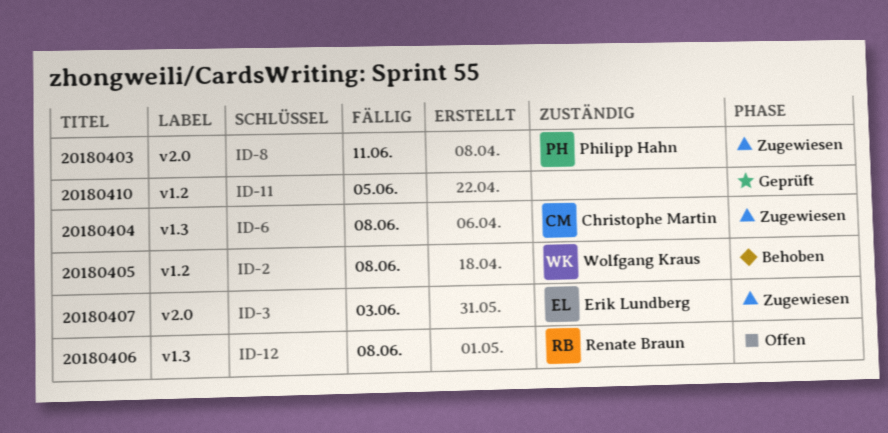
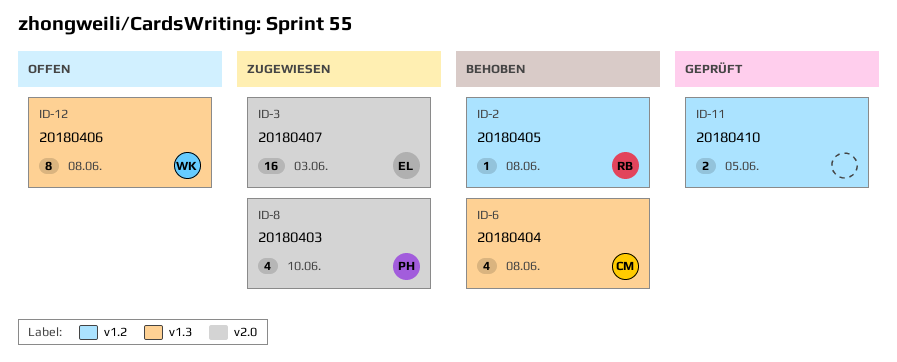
ID-2, owner: Wolfgang Kraus -> Renate Braun
ID-6, status: Zugewiesen -> Behoben
ID-8, due: Jun 11 -> Jun 10
ID-12, owner: Renate Braun -> Wolfgang Kraus

